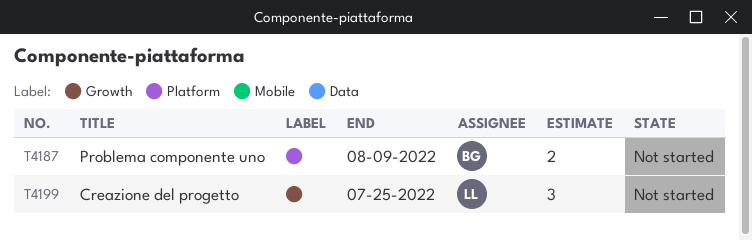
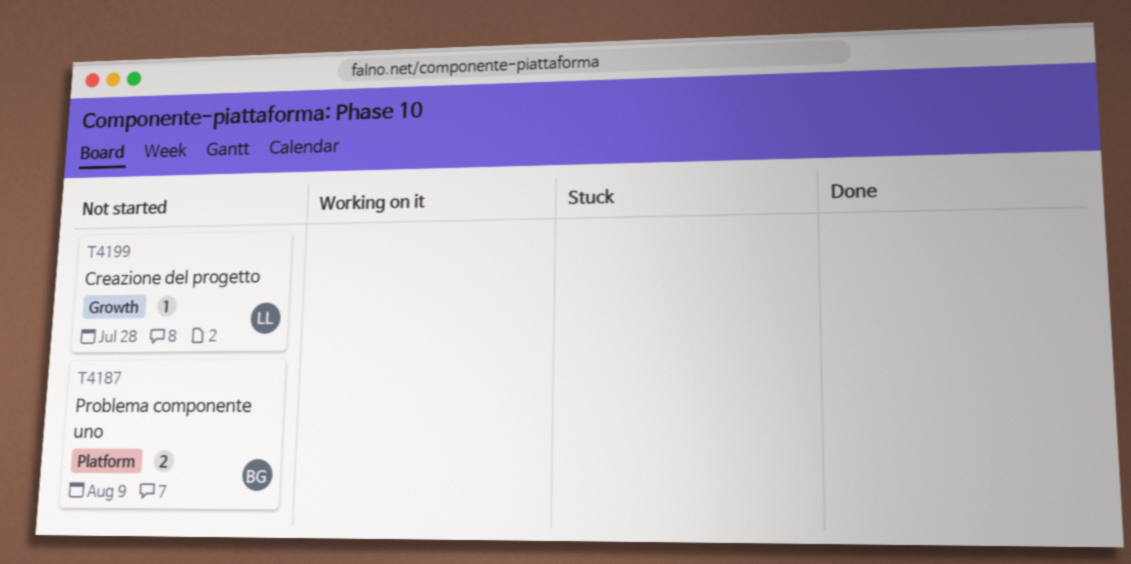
T4199, estimate: 3 -> 1
T4199, due: Jul 25 -> Jul 28

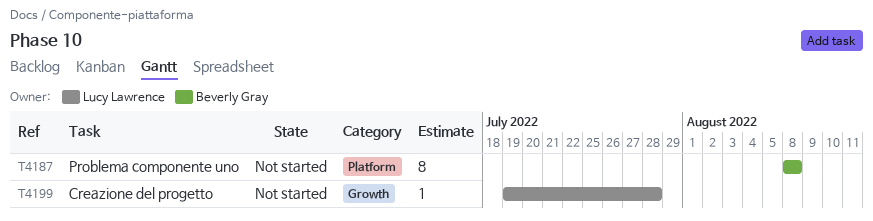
T4187, estimate: 2 -> 8
T4187, due: Aug 9 -> Aug 8

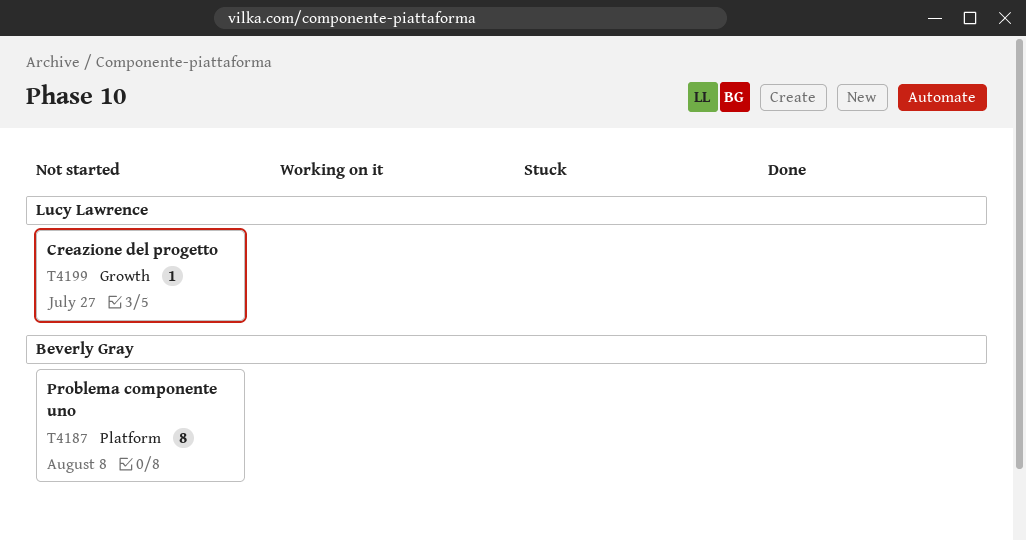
T4199, due: Jul 28 -> Jul 27

